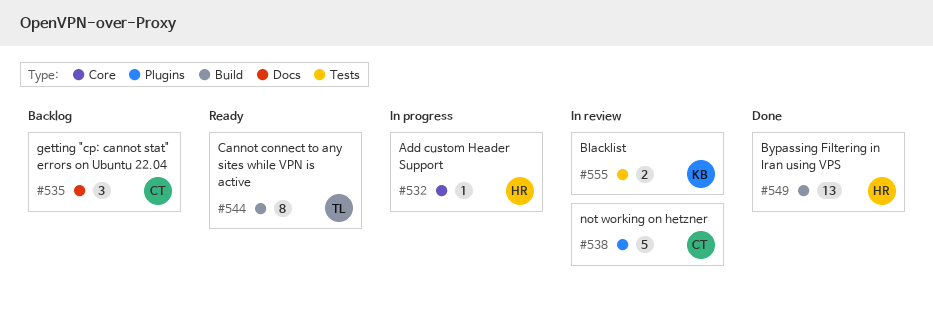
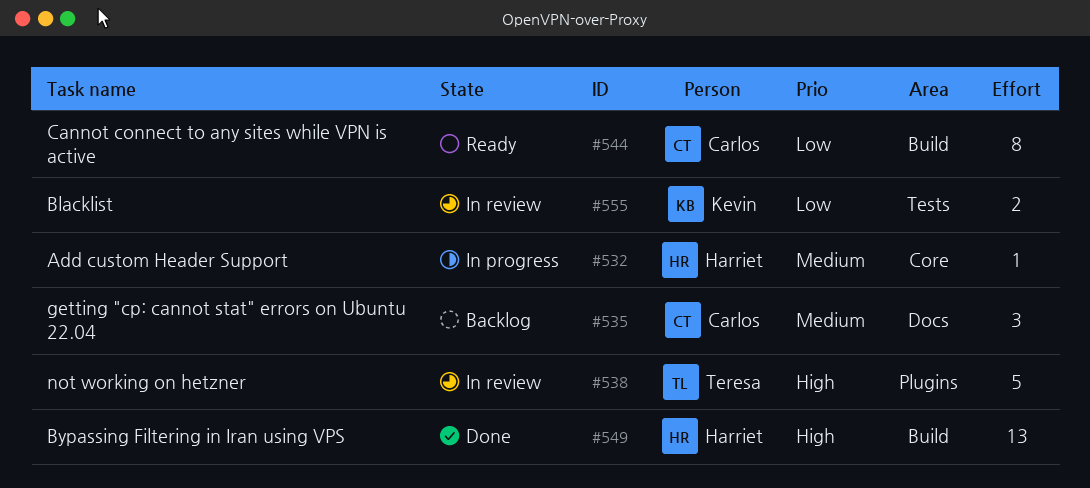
#538, owner: Carlos -> Teresa
#544, owner: Teresa -> Carlos

